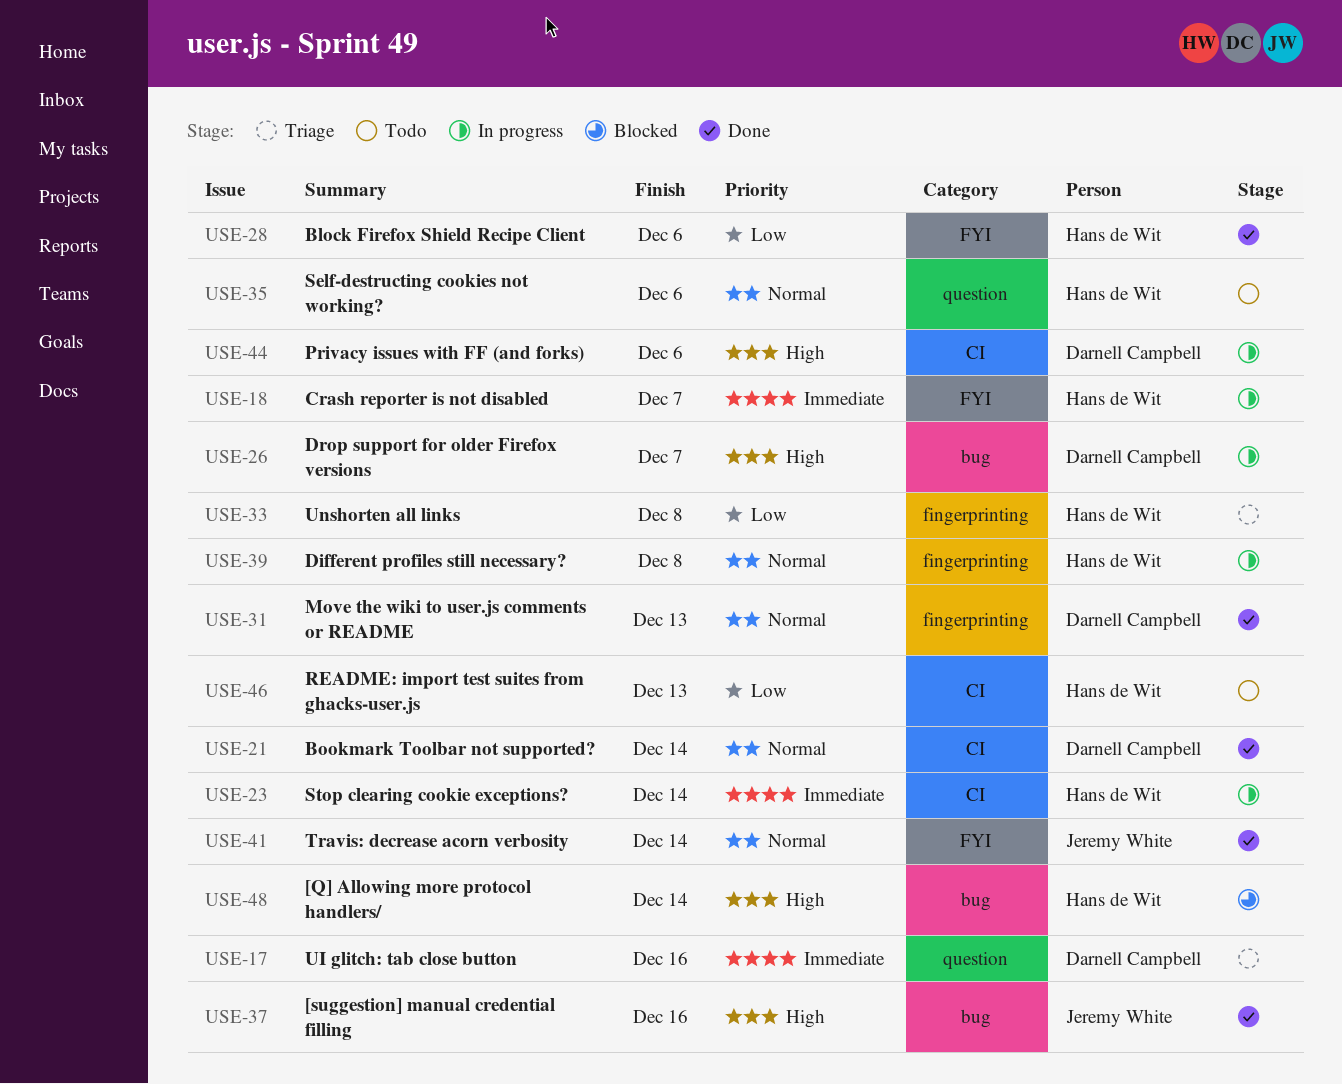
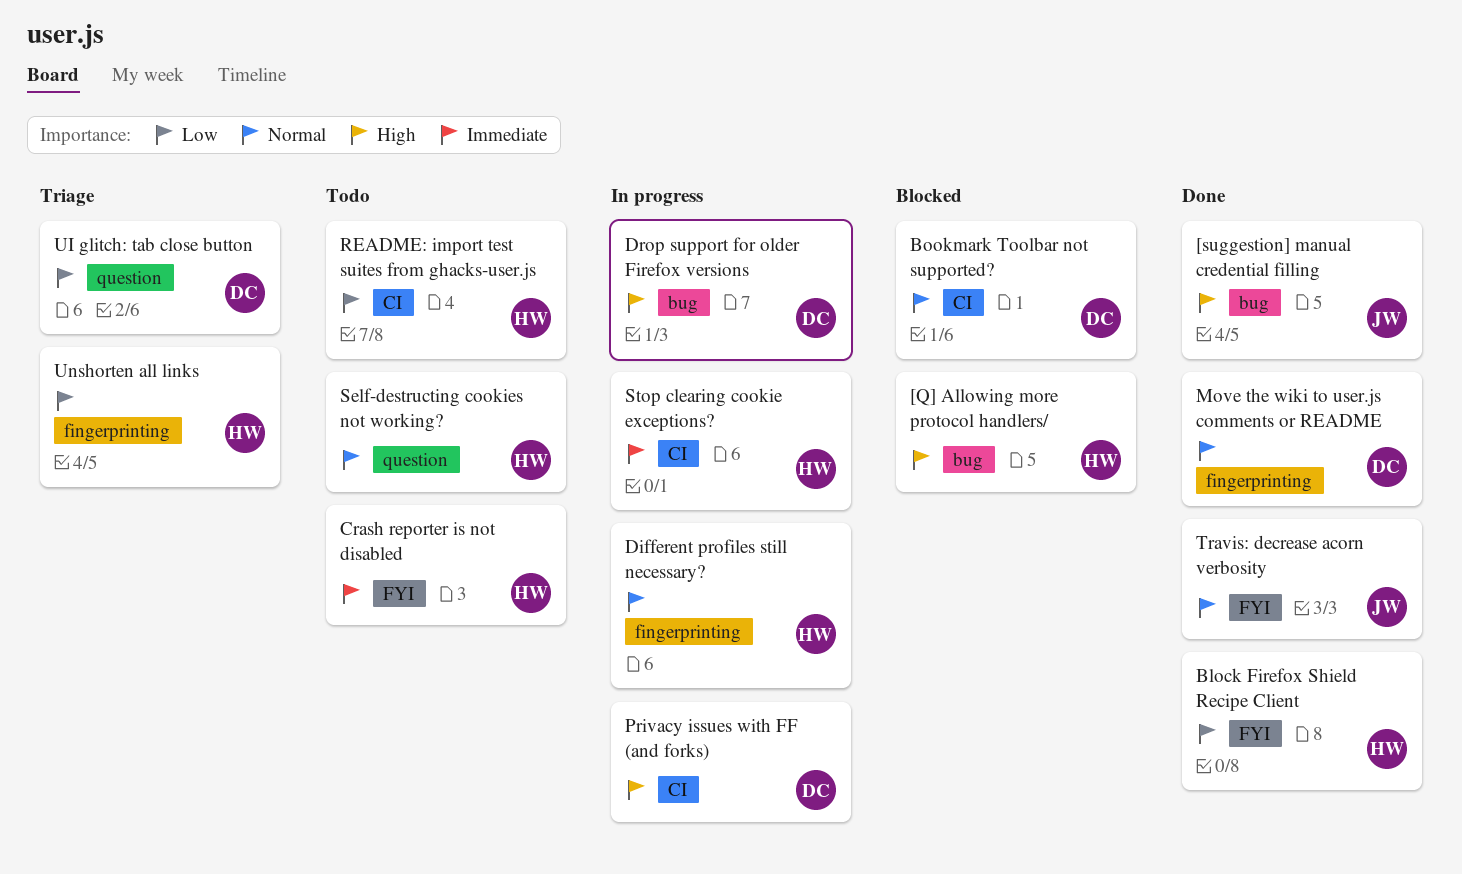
Bookmark Toolbar not supported?, status: Done -> Blocked
Crash reporter is not disabled, status: In progress -> Todo
UI glitch: tab close button, priority: Immediate -> Low

